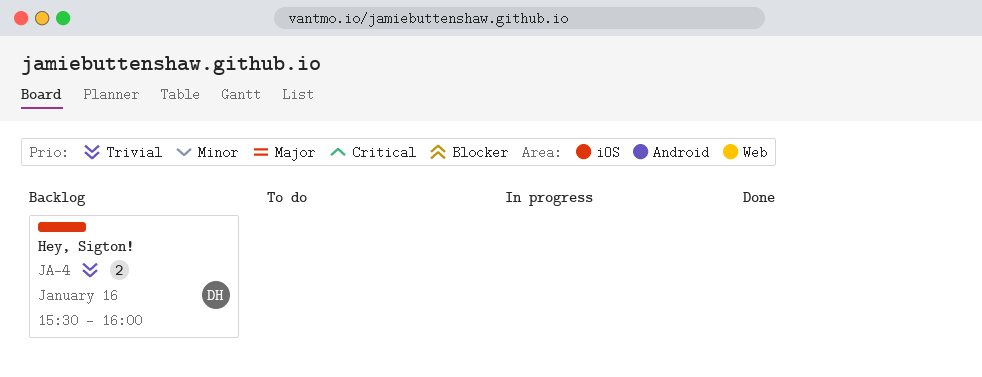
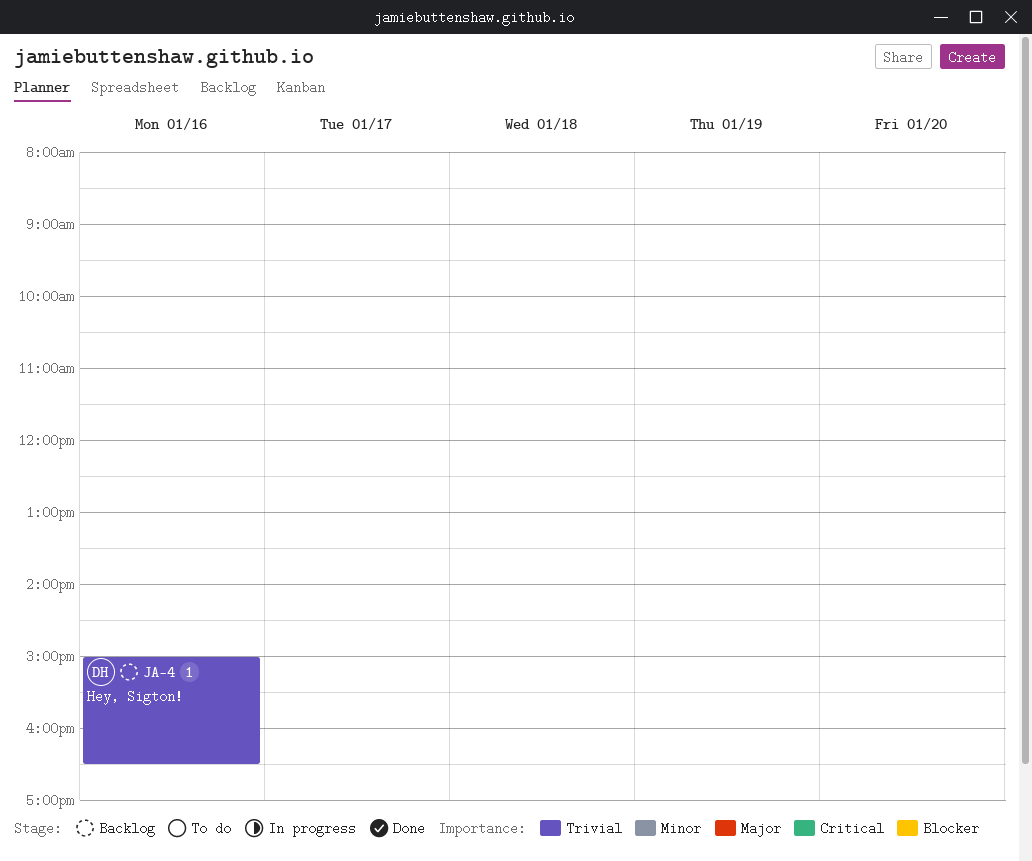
JA-4, estimate: 2 -> 1
JA-4, begins: 15:30 -> 15:00
JA-4, ends: 16:00 -> 16:30

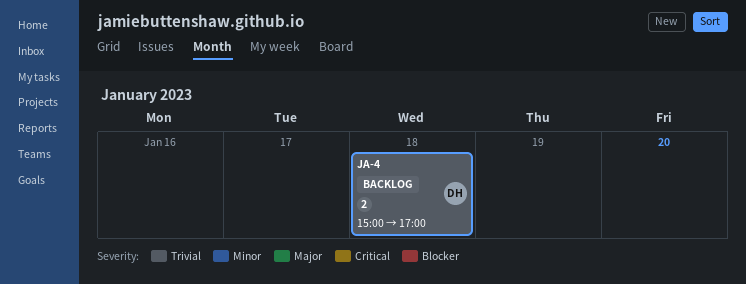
JA-4, estimate: 1 -> 2
JA-4, day: Jan 16 -> Jan 18
JA-4, ends: 16:30 -> 17:00

